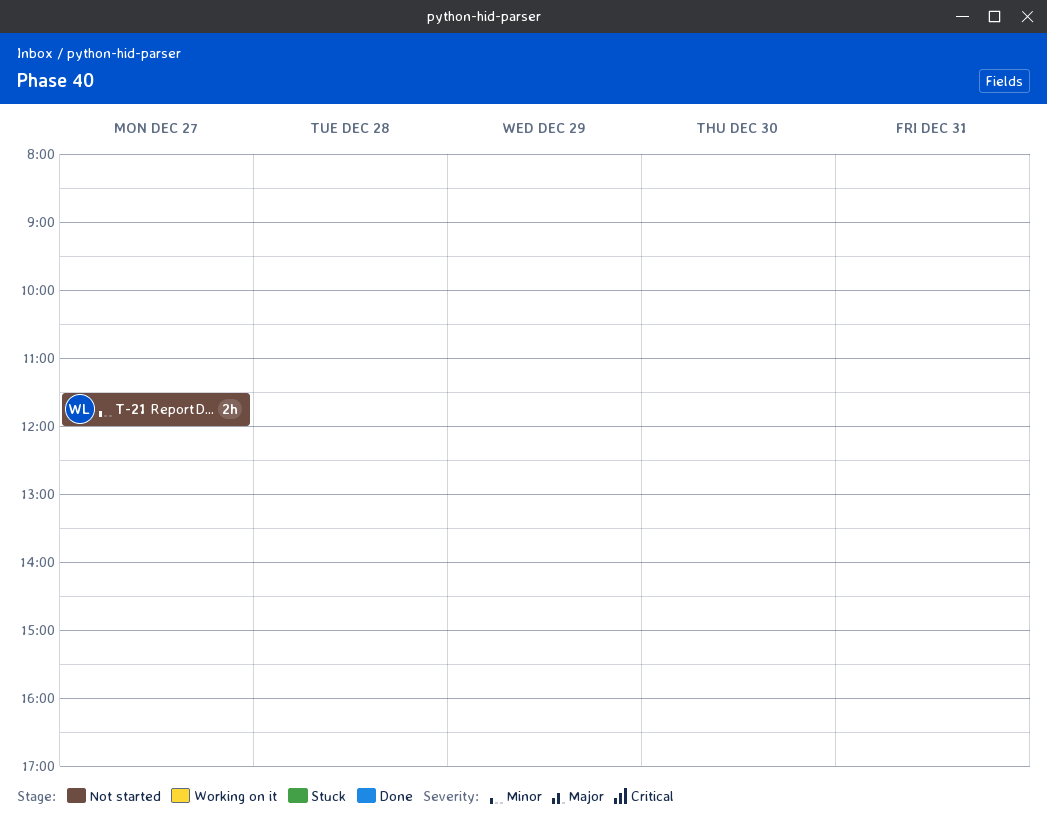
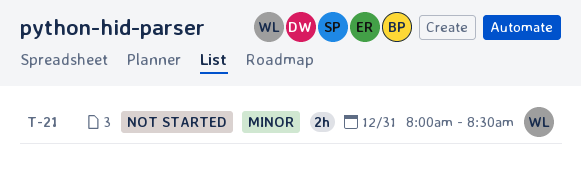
T-21, day: Dec 27 -> Dec 31
T-21, begins: 11:30 -> 08:00
T-21, ends: 12:00 -> 08:30

